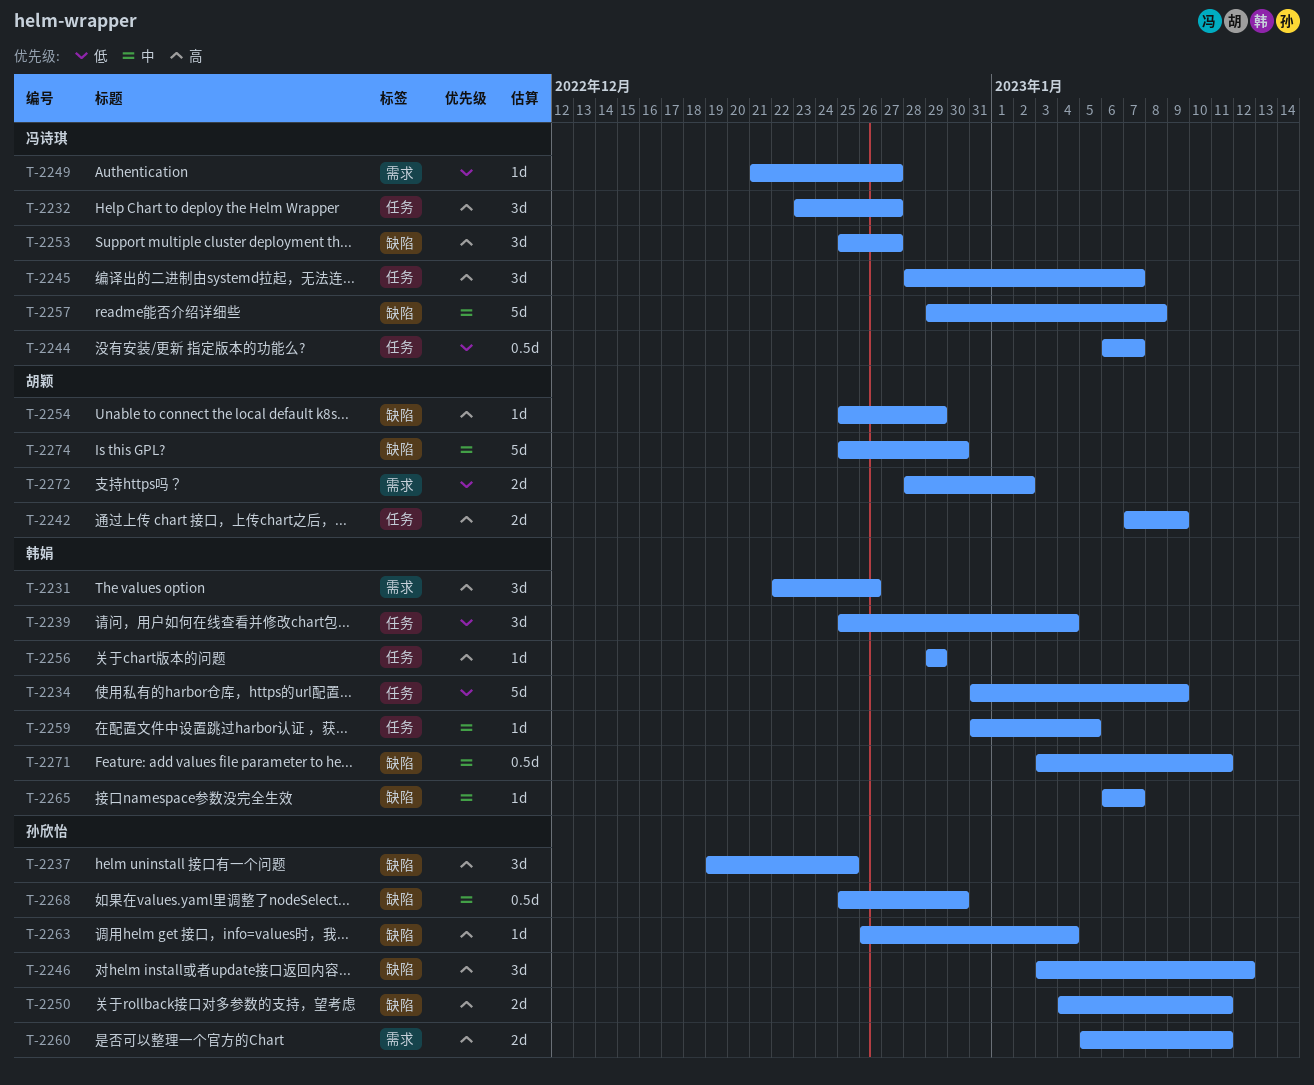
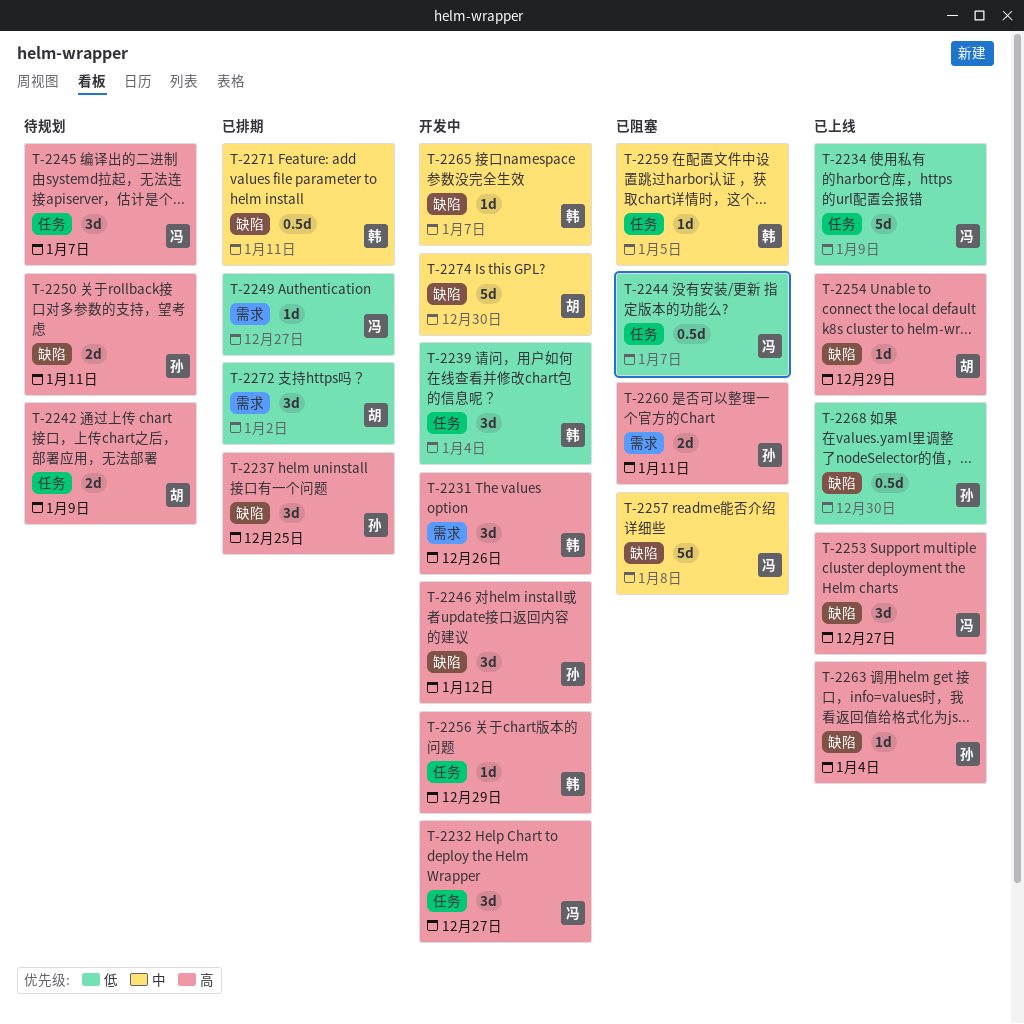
T-2234, owner: 韩娟 -> 冯诗琪
T-2268, priority: 中 -> 低
T-2272, estimate: 2d -> 3d

